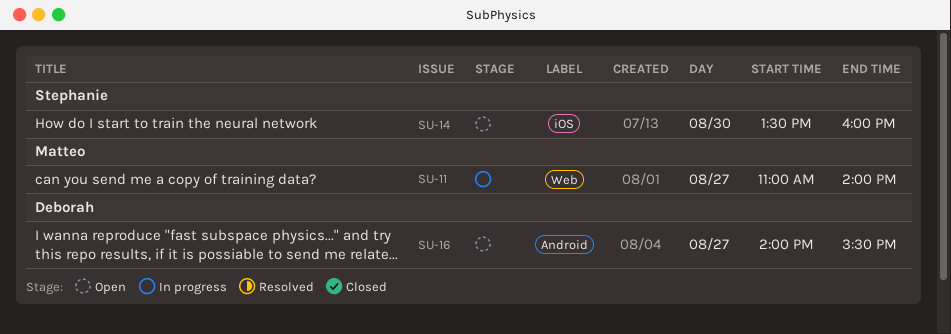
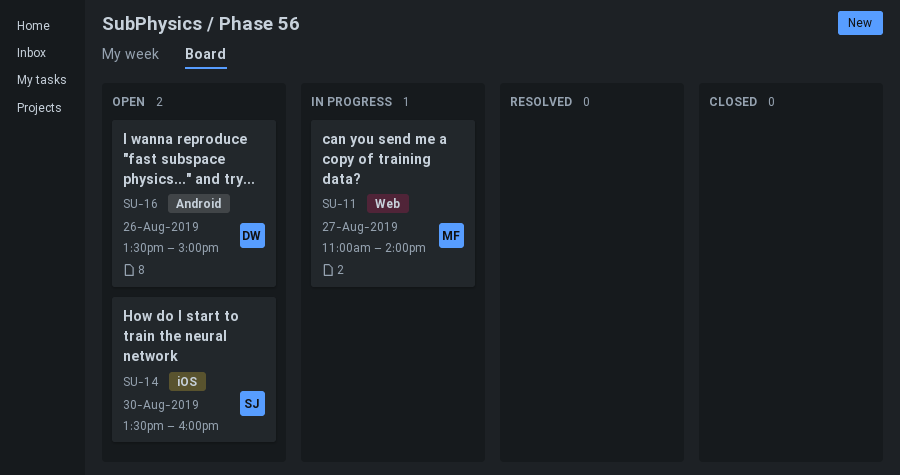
SU-16, day: Aug 27 -> Aug 26
SU-16, begins: 14:00 -> 13:30
SU-16, ends: 15:30 -> 15:00

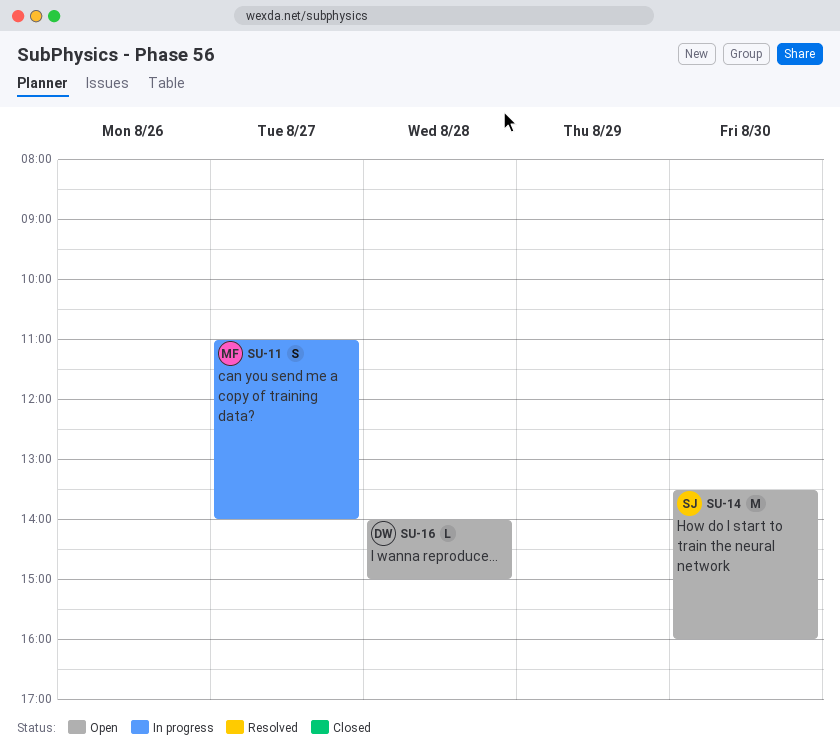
SU-16, day: Aug 26 -> Aug 28
SU-16, begins: 13:30 -> 14:00

